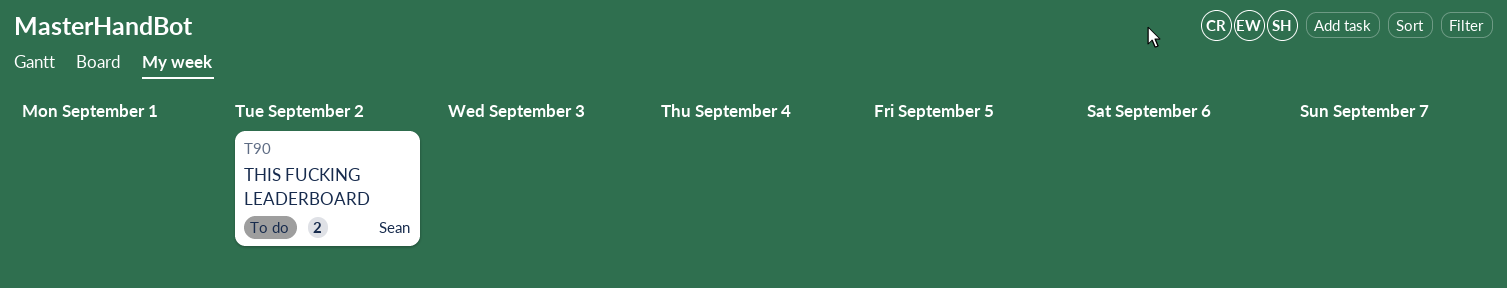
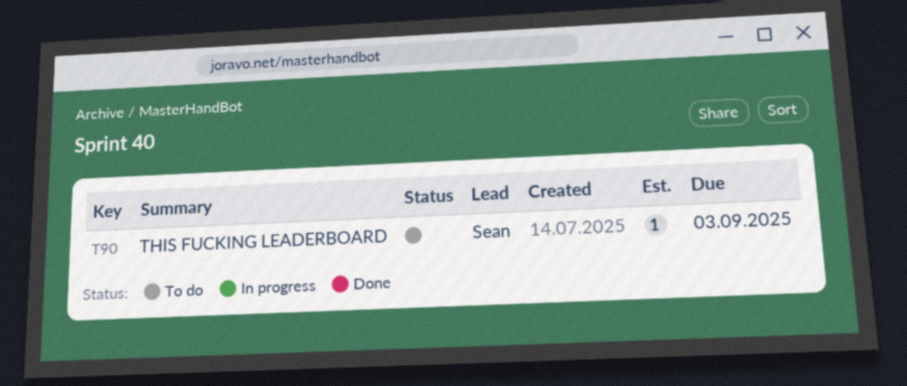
T90, estimate: 2 -> 1
T90, due: Sep 2 -> Sep 3

